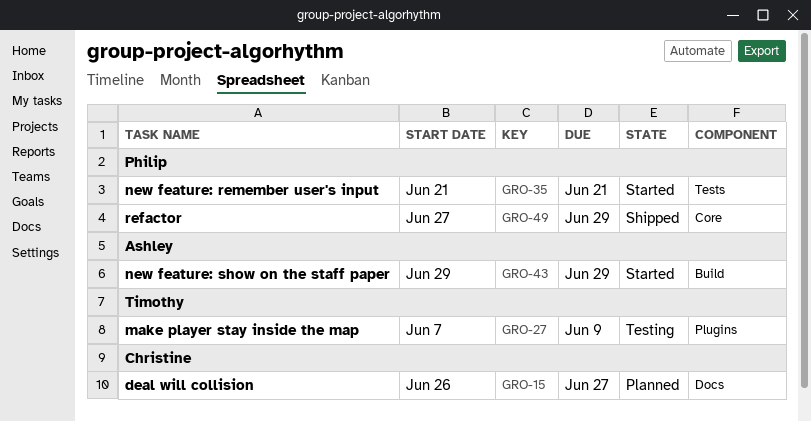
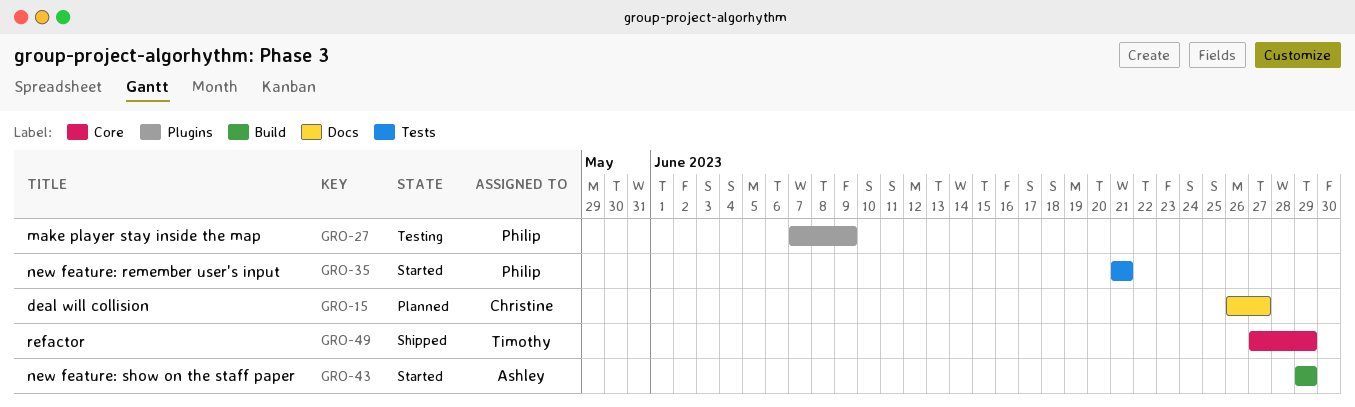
GRO-27, owner: Timothy -> Philip
GRO-49, owner: Philip -> Timothy

